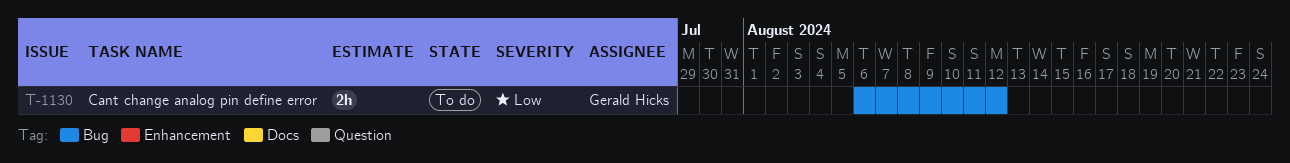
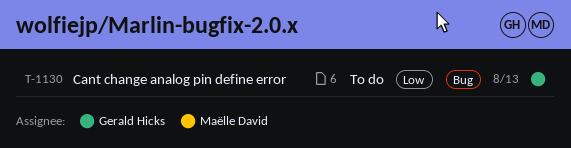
T-1130, due: Aug 12 -> Aug 13

